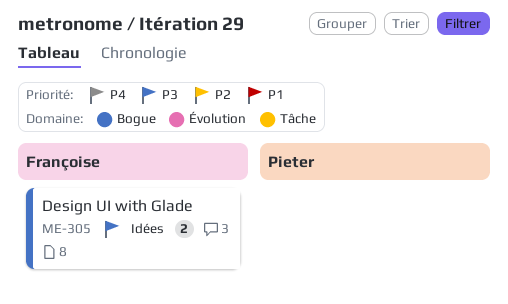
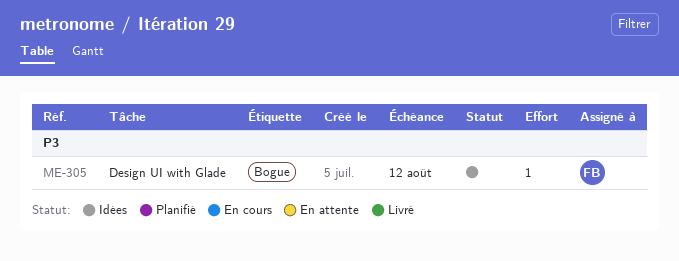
ME-305, estimate: 2 -> 1

